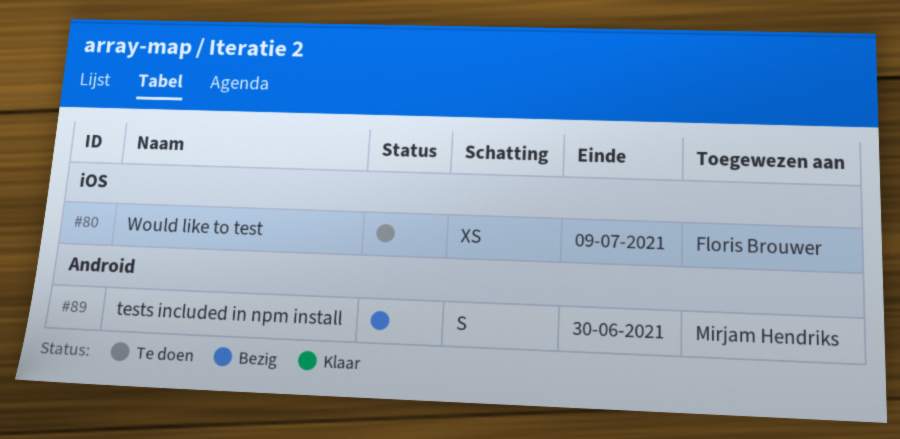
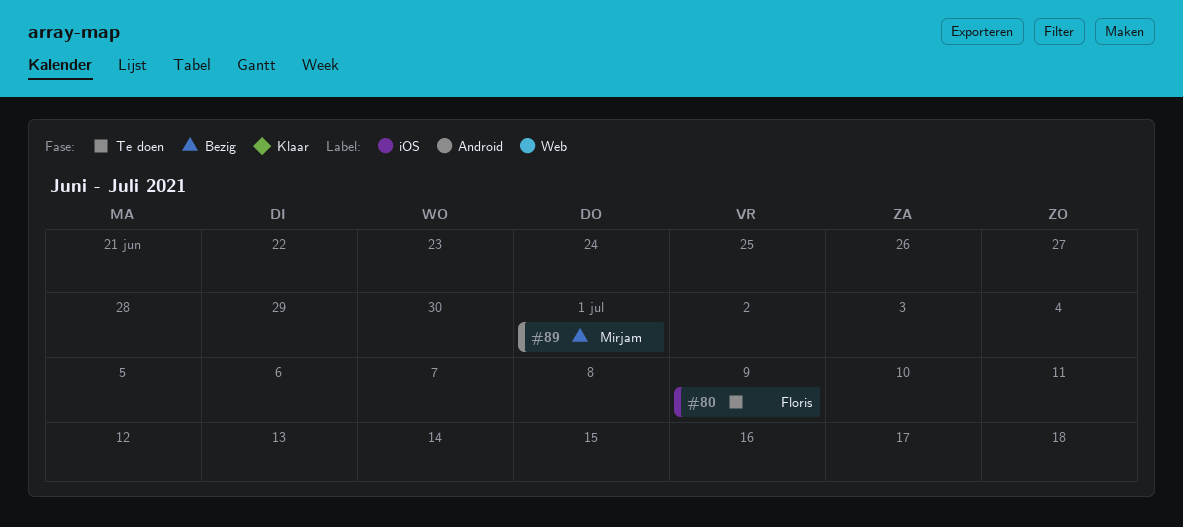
#89, due: Jun 30 -> Jul 1

